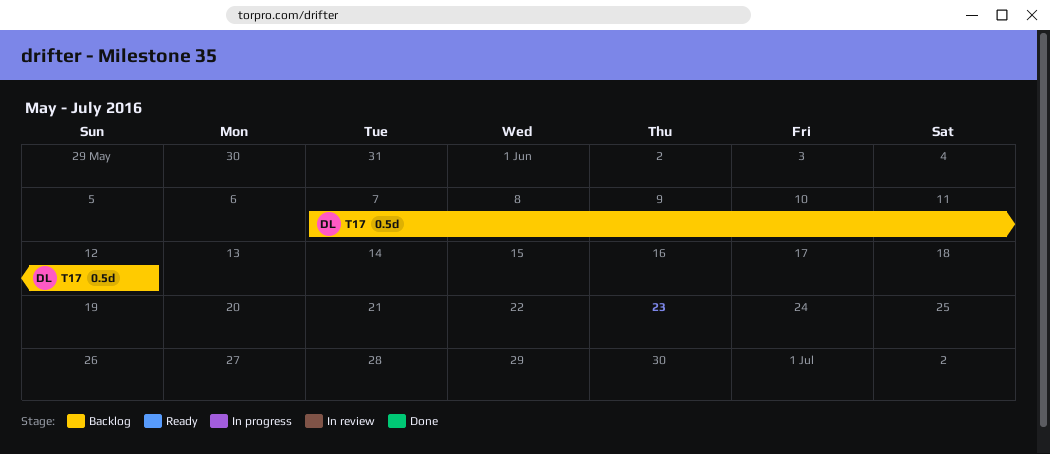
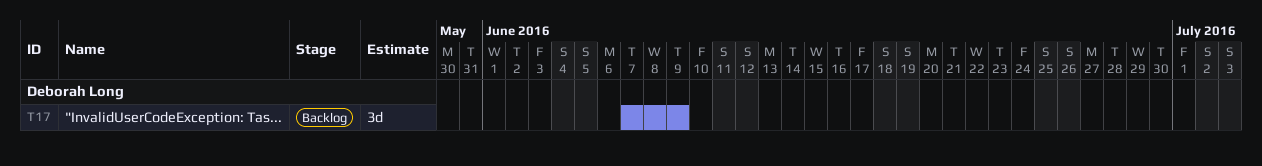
T17, estimate: 0.5d -> 3d
T17, due: Jun 12 -> Jun 9

